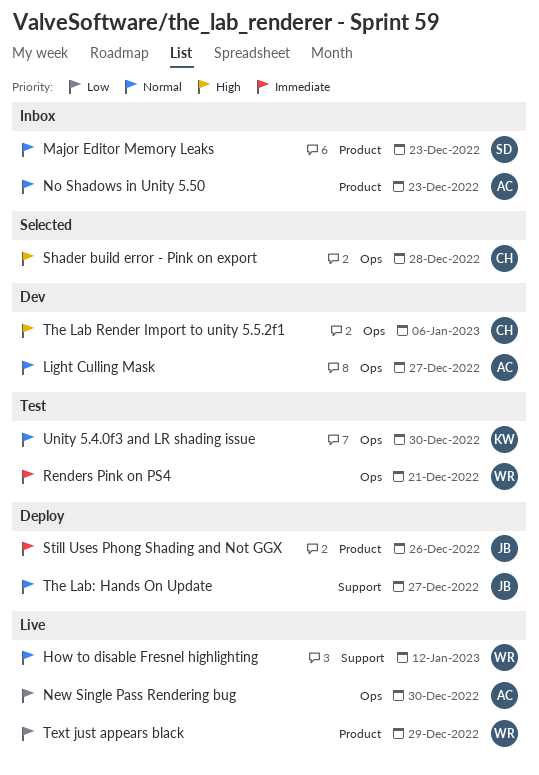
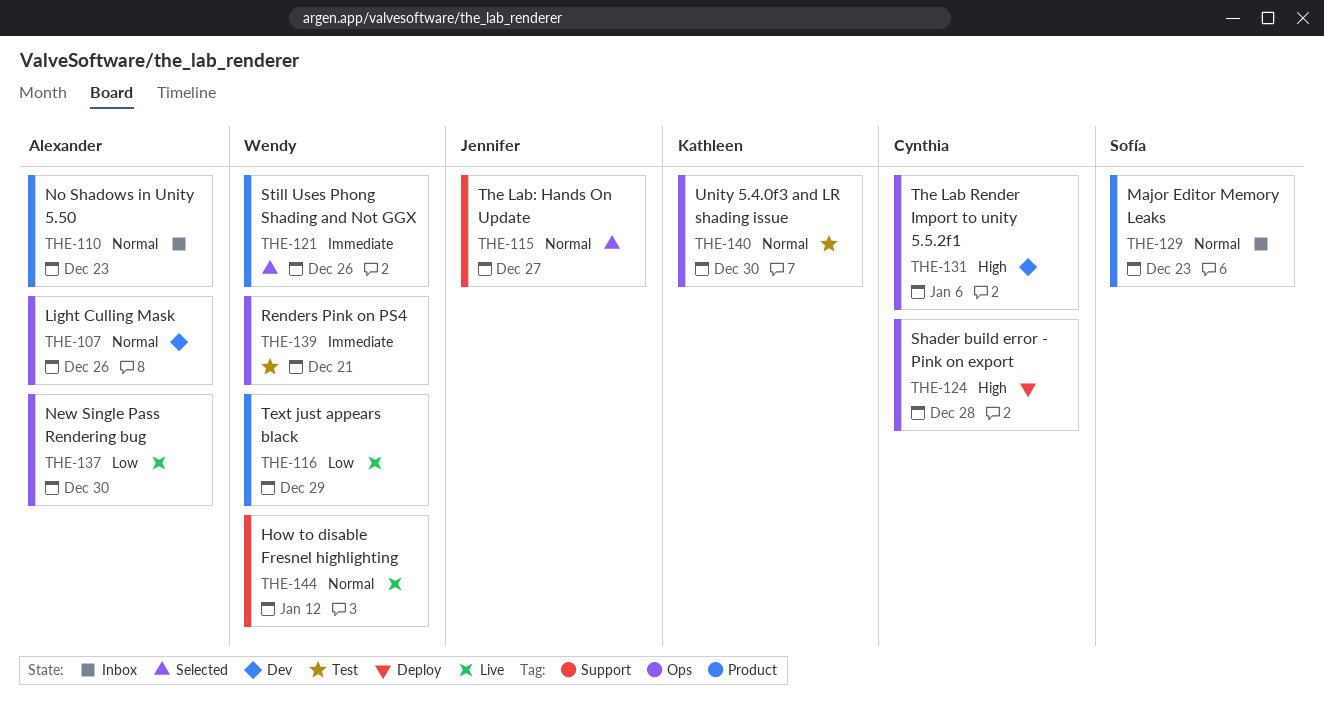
Light Culling Mask, due: Dec 27 -> Dec 26
Shader build error - Pink on export, status: Selected -> Deploy
Still Uses Phong Shading and Not GGX, status: Deploy -> Selected
Still Uses Phong Shading and Not GGX, owner: Jennifer -> Wendy
The Lab: Hands On Update, status: Deploy -> Selected

